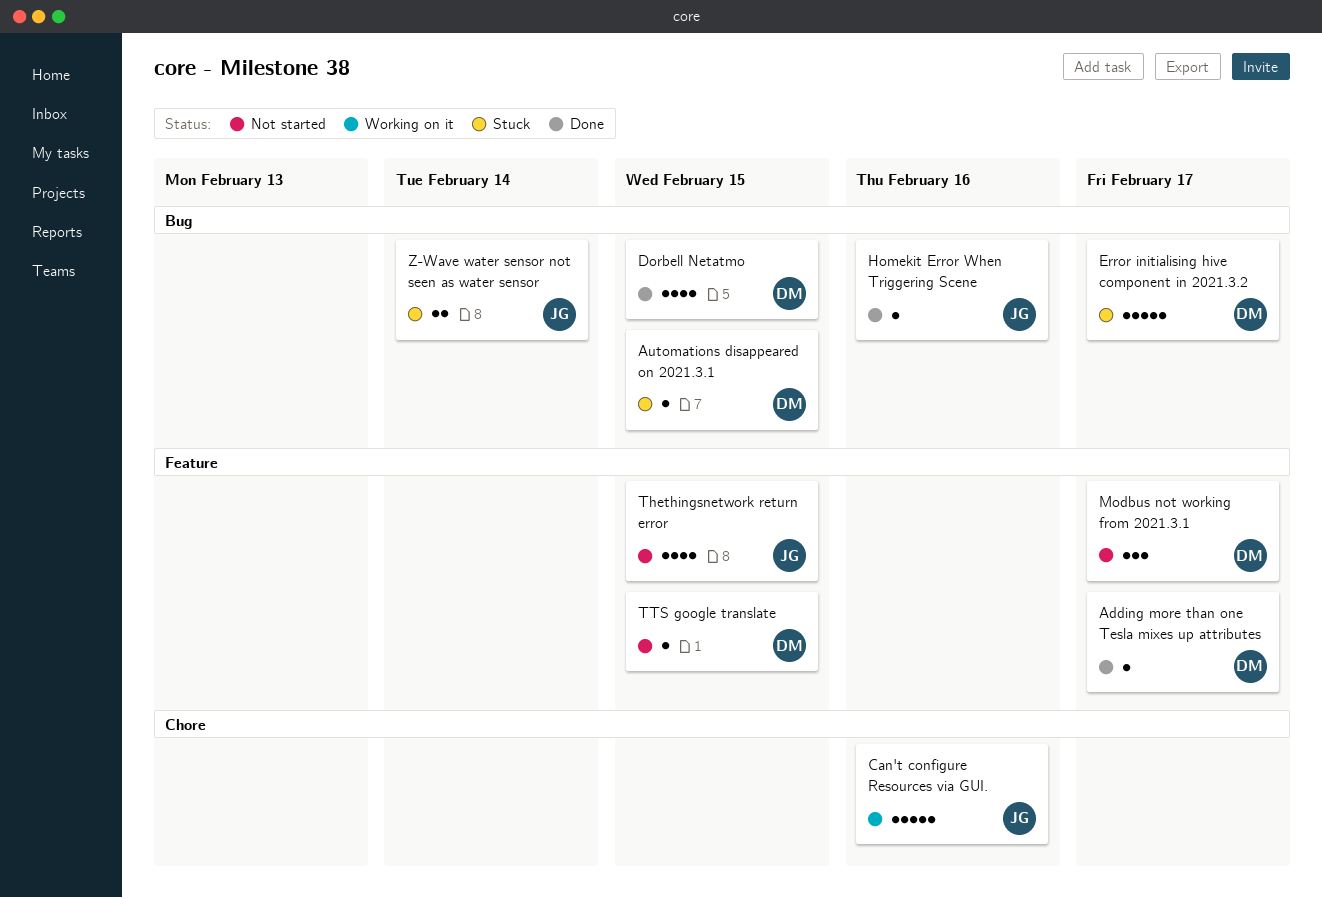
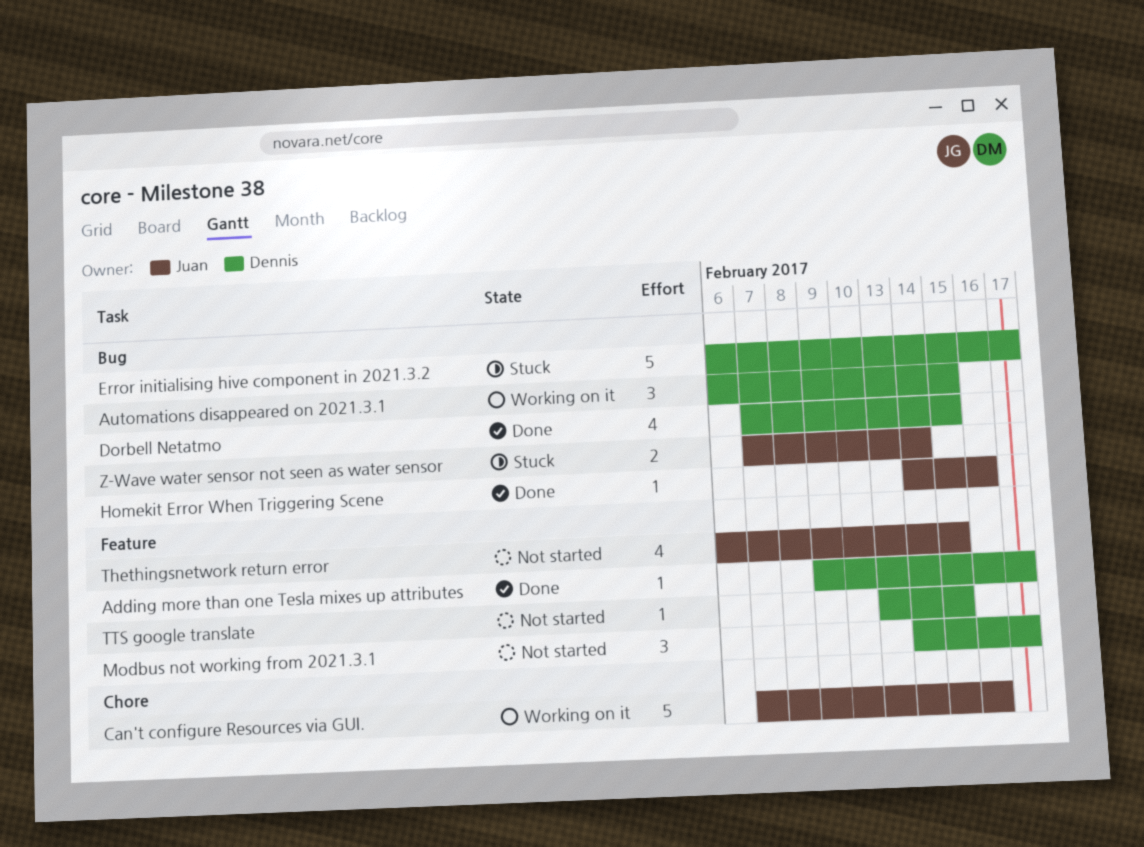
Automations disappeared on 2021.3.1, status: Stuck -> Working on it
Automations disappeared on 2021.3.1, estimate: 1 -> 3

